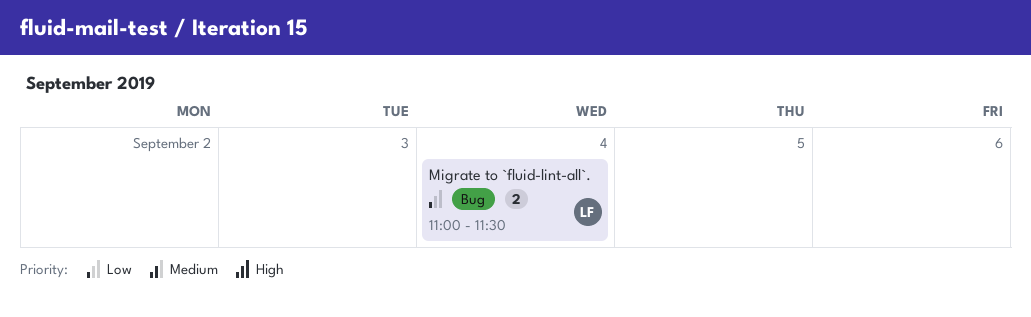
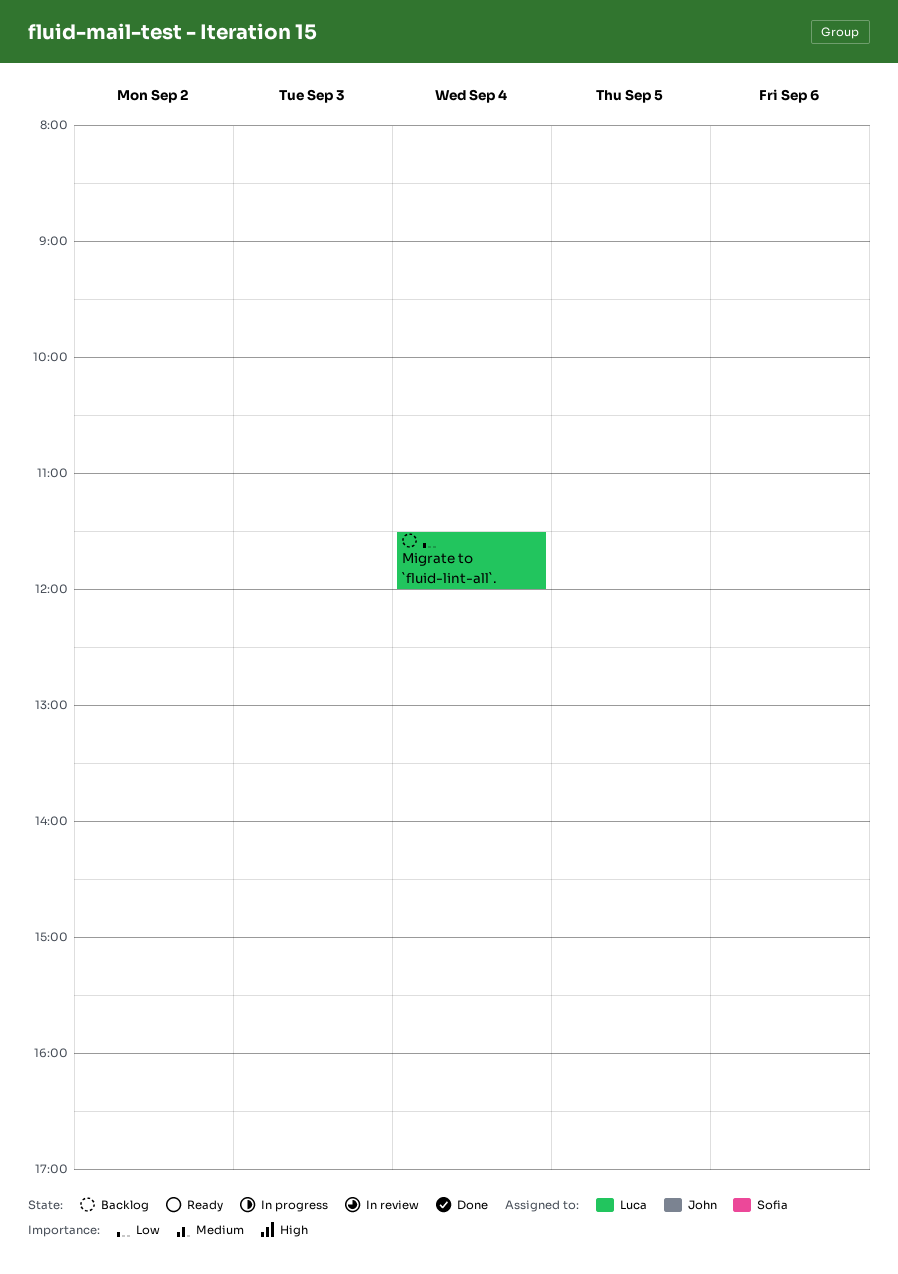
Migrate to `fluid-lint-all`., begins: 11:00 -> 11:30
Migrate to `fluid-lint-all`., ends: 11:30 -> 12:00

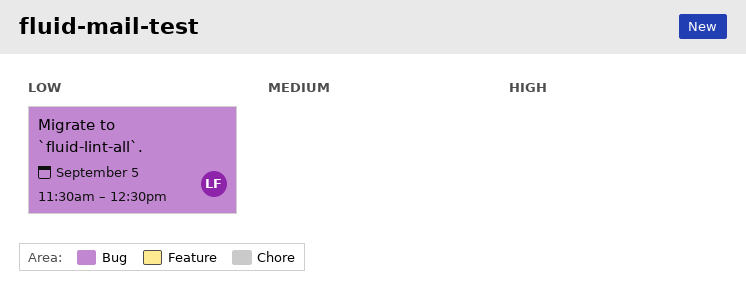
Migrate to `fluid-lint-all`., day: Sep 4 -> Sep 5
Migrate to `fluid-lint-all`., ends: 12:00 -> 12:30

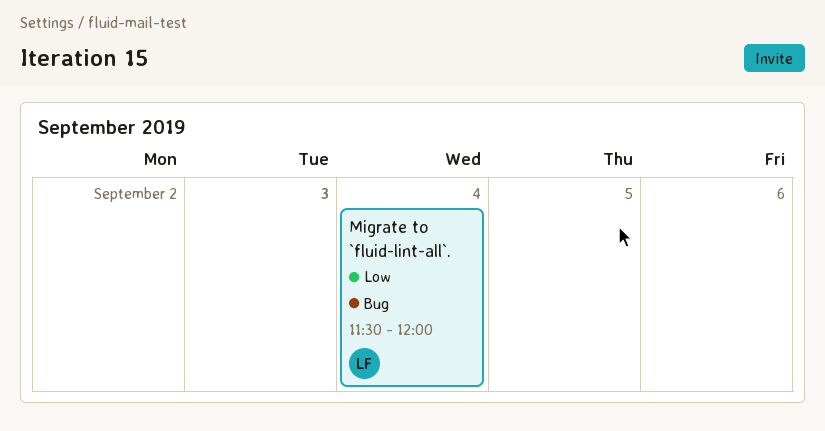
Migrate to `fluid-lint-all`., day: Sep 5 -> Sep 4
Migrate to `fluid-lint-all`., ends: 12:30 -> 12:00

